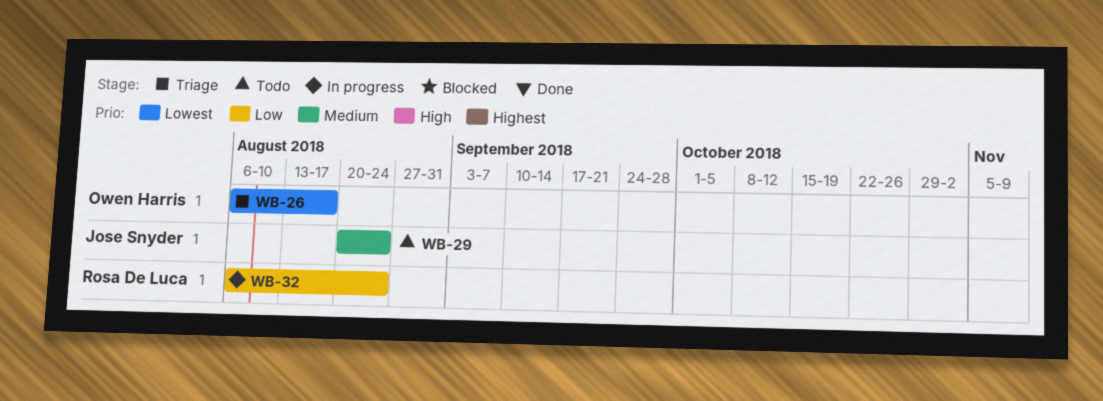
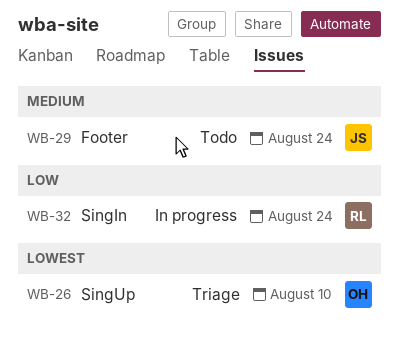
WB-26, due: Aug 17 -> Aug 10

